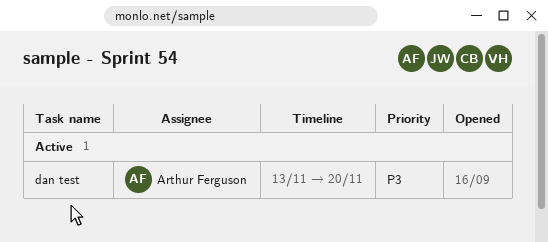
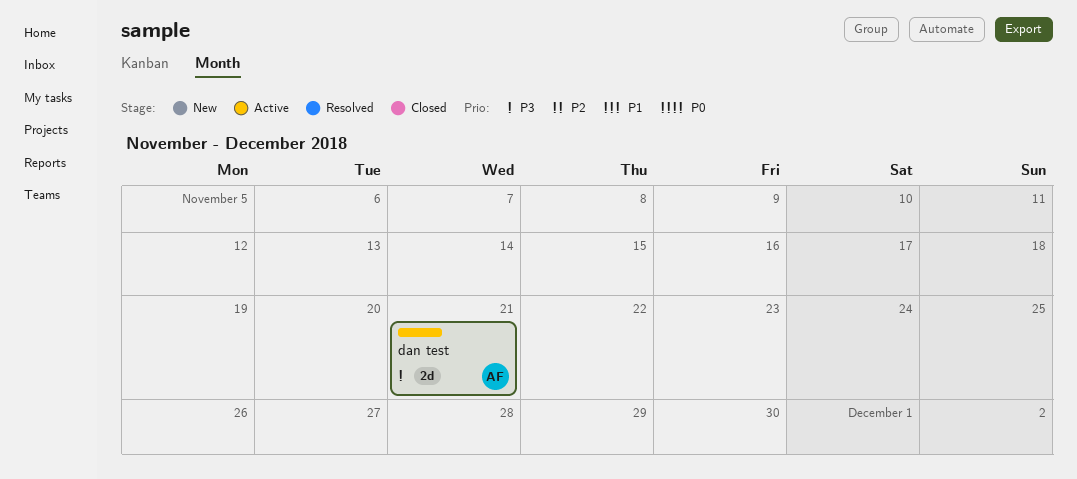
dan test, due: Nov 20 -> Nov 21

